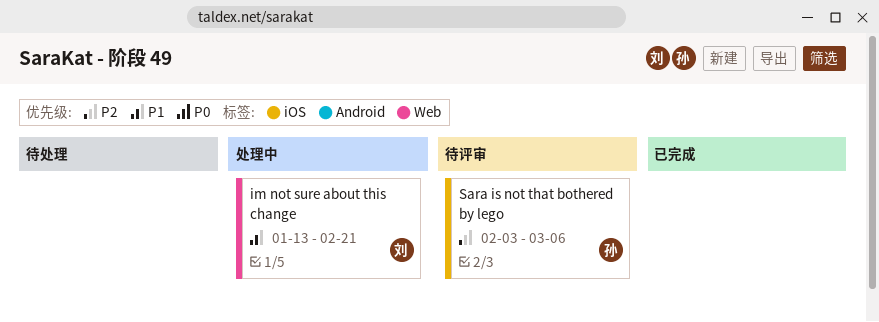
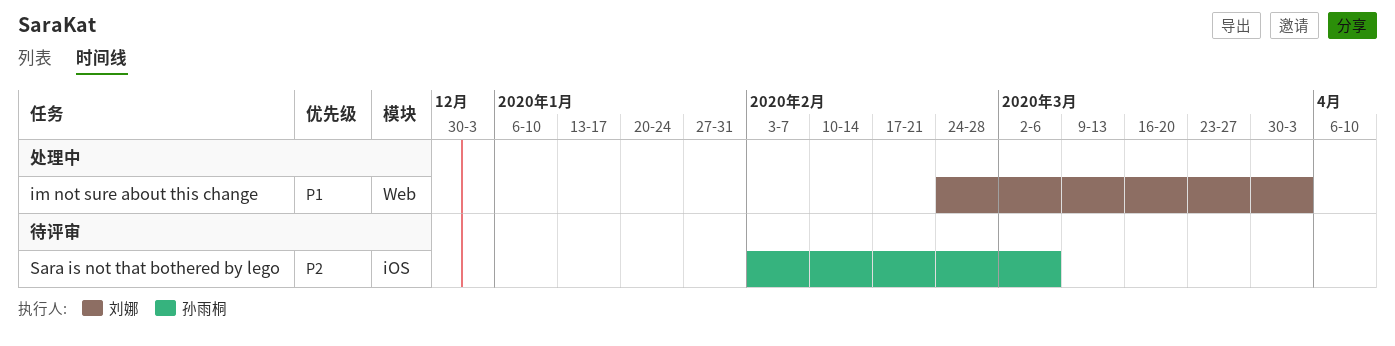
im not sure about this change, start: Jan 13 -> Feb 24
im not sure about this change, due: Feb 21 -> Apr 3

